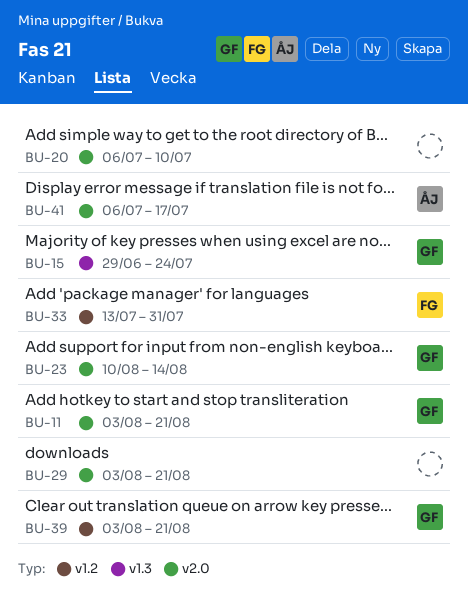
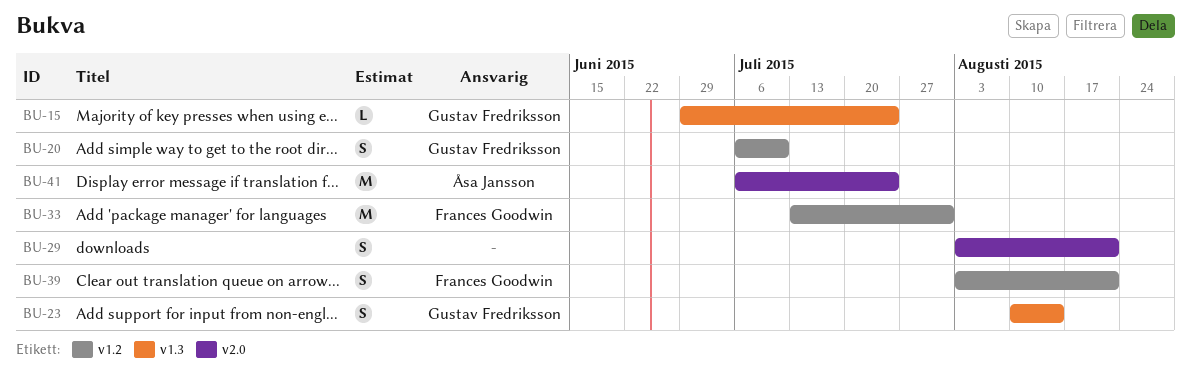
BU-11: present -> none
BU-20, owner: none -> Gustav Fredriksson
BU-20, label: v2.0 -> v1.2
BU-23, label: v2.0 -> v1.3
BU-39, owner: Gustav Fredriksson -> Frances Goodwin
BU-41, due: Jul 17 -> Jul 24

